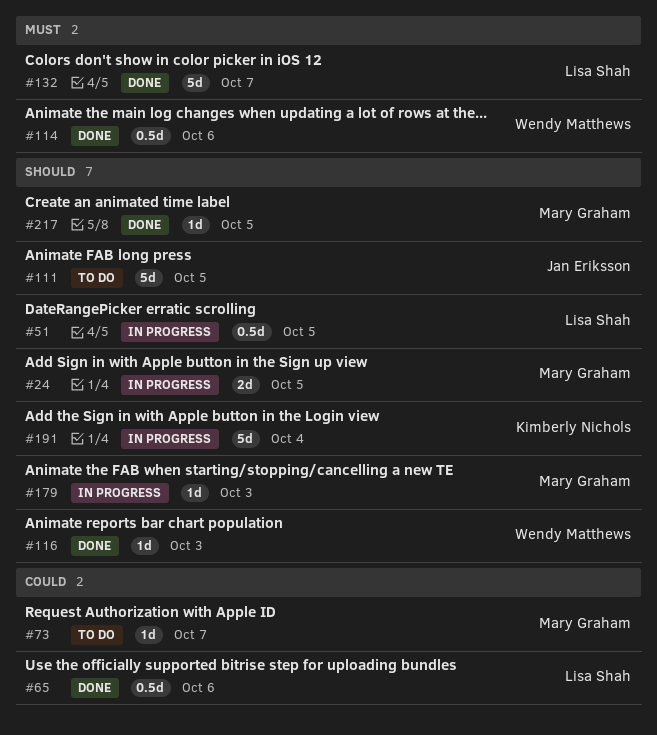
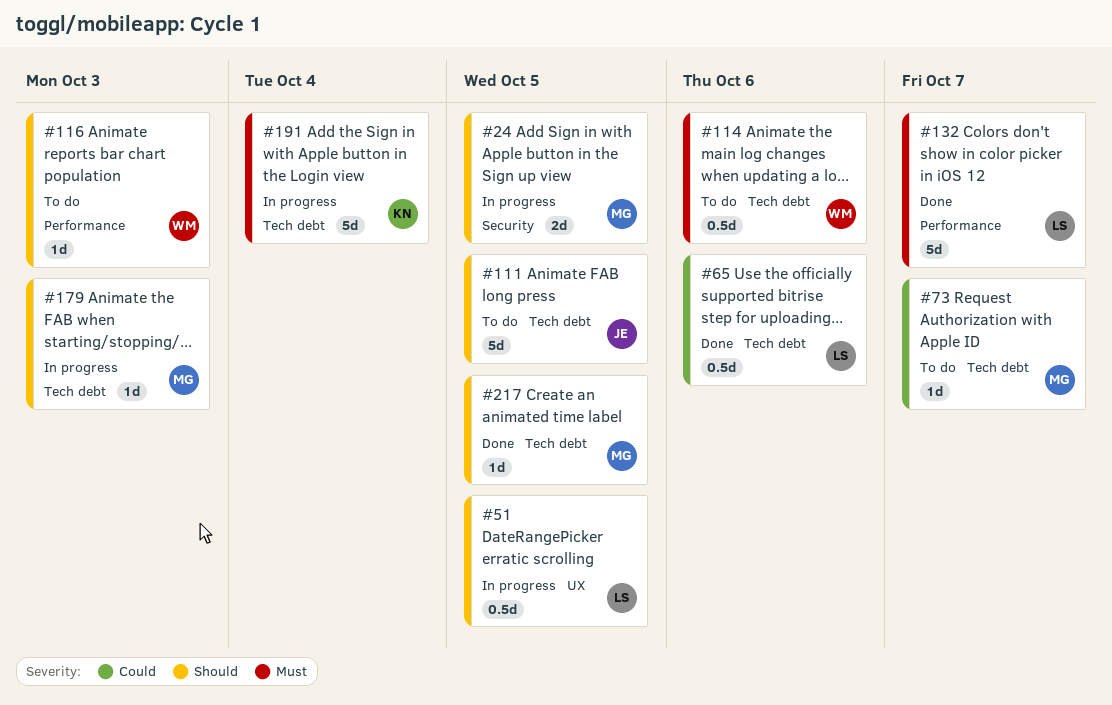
#114, status: Done -> To do
#116, status: Done -> To do
#191, priority: Should -> Must

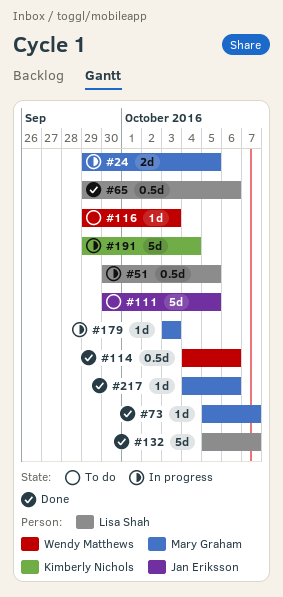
#73, status: To do -> Done
#114, status: To do -> Done
#217, due: Oct 5 -> Oct 6

